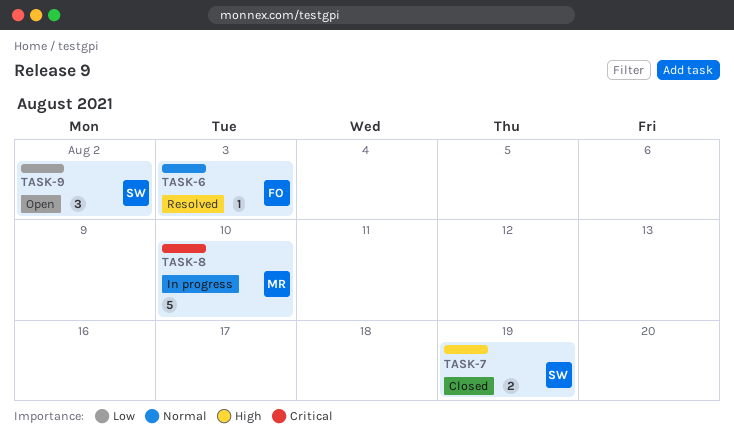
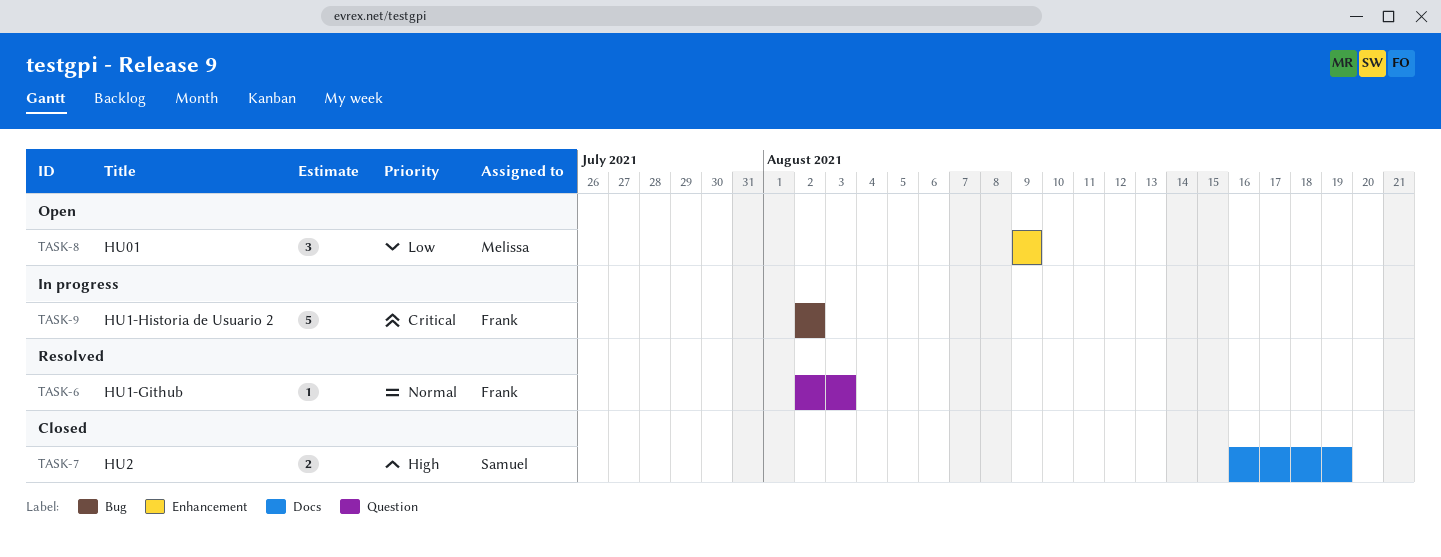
TASK-8, status: In progress -> Open
TASK-8, priority: Critical -> Low
TASK-8, estimate: 5 -> 3
TASK-8, due: Aug 10 -> Aug 9
TASK-9, status: Open -> In progress
TASK-9, owner: Samuel -> Frank
TASK-9, priority: Low -> Critical
TASK-9, estimate: 3 -> 5

